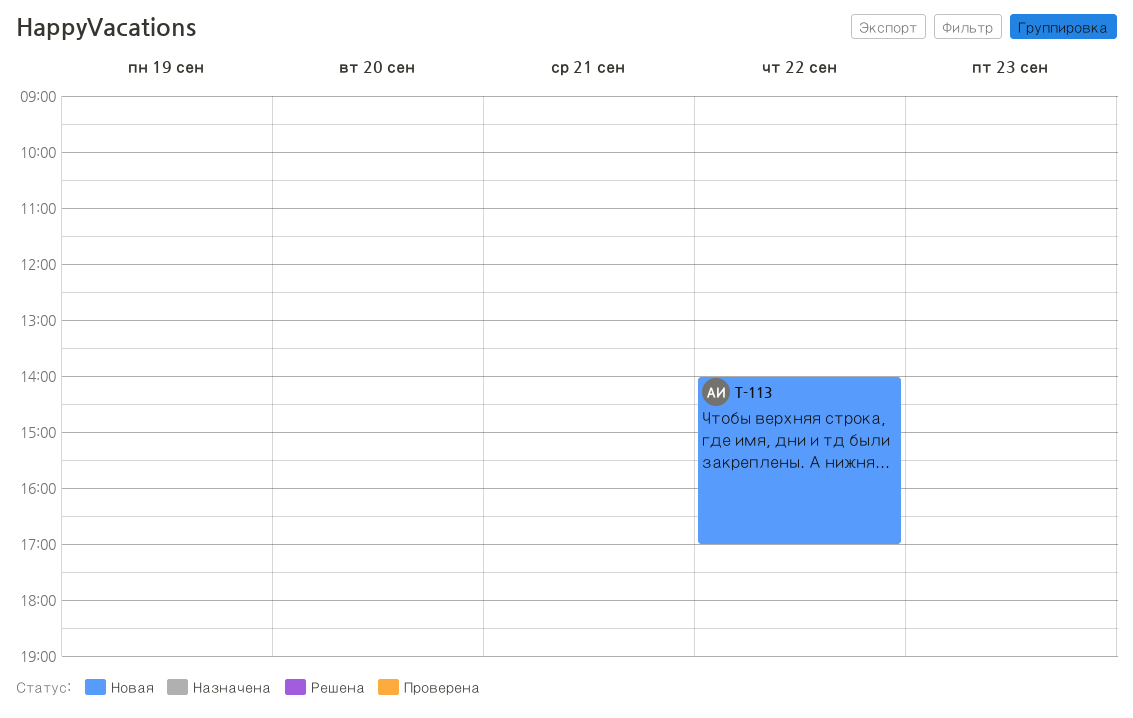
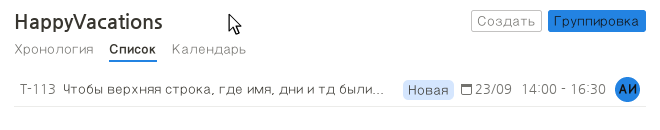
T-113, day: Sep 22 -> Sep 23
T-113, ends: 17:00 -> 16:30

